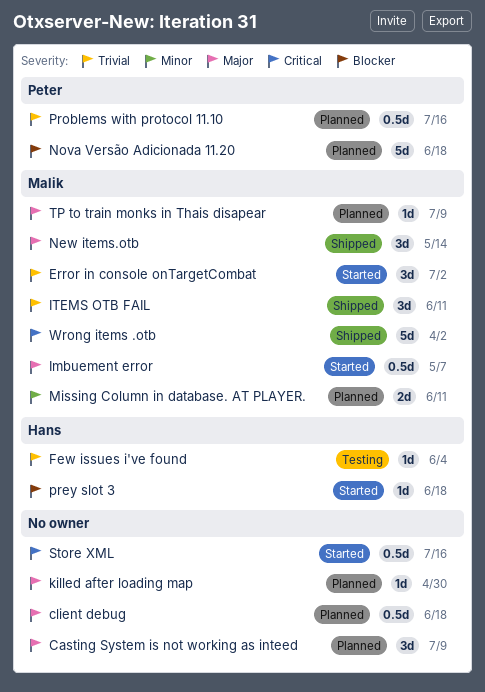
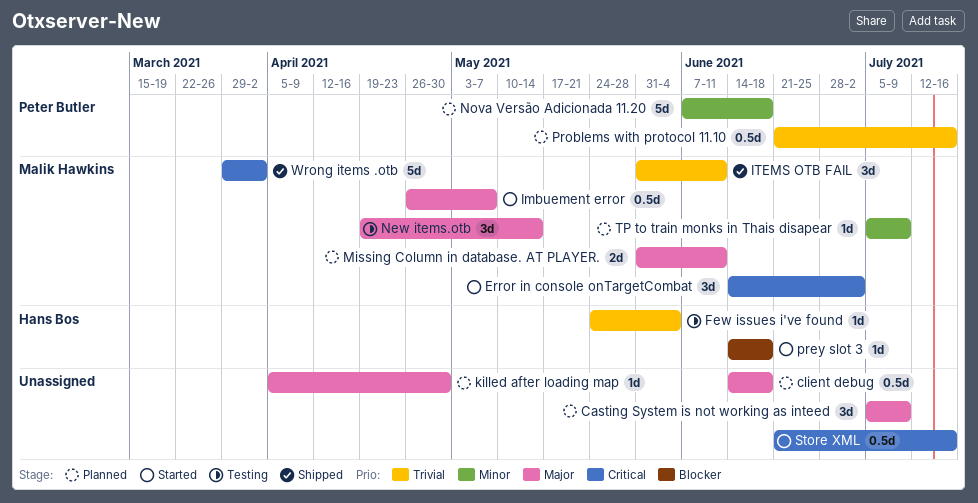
Error in console onTargetCombat, priority: Trivial -> Critical
Missing Column in database. AT PLAYER., priority: Minor -> Major
New items.otb, status: Shipped -> Testing
Nova Versão Adicionada 11.20, priority: Blocker -> Minor
TP to train monks in Thais disapear, priority: Major -> Minor

